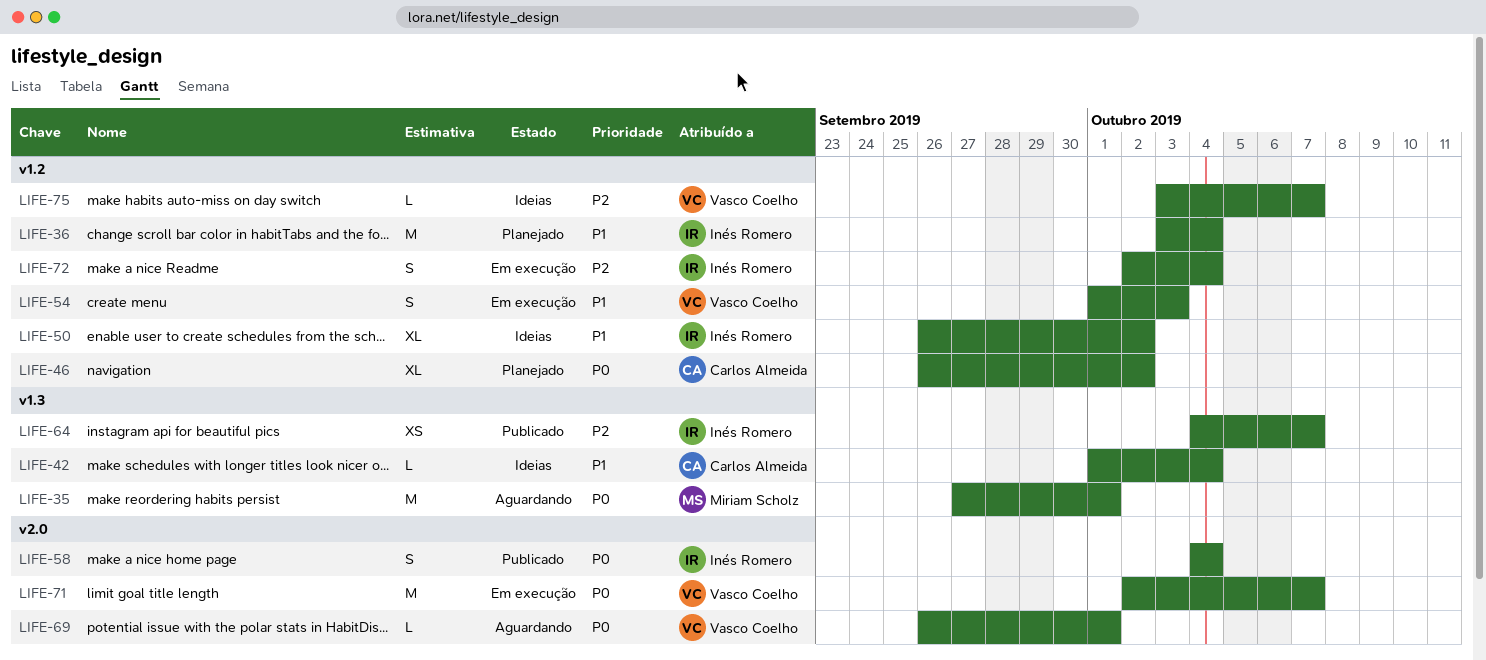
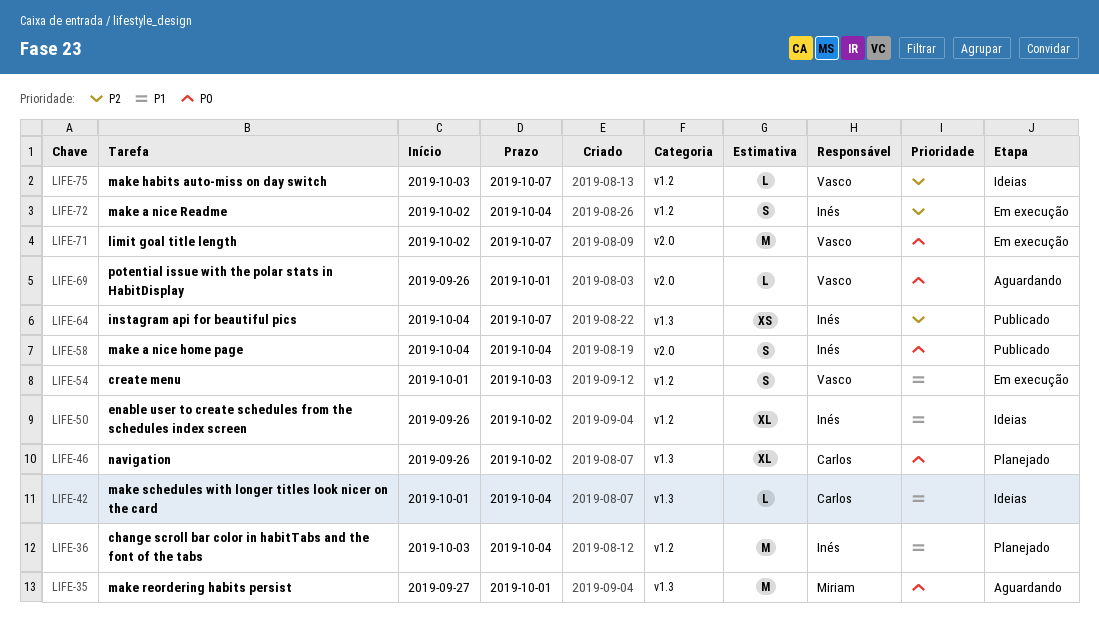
LIFE-46, label: v1.2 -> v1.3

